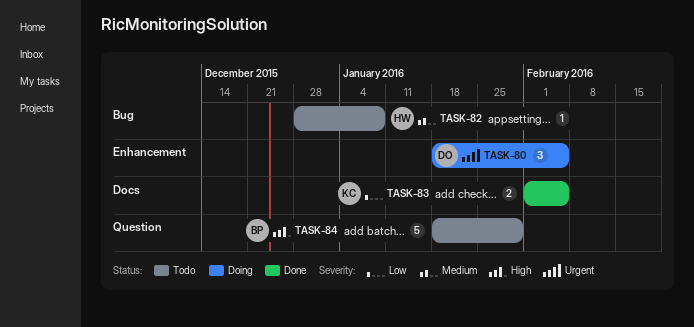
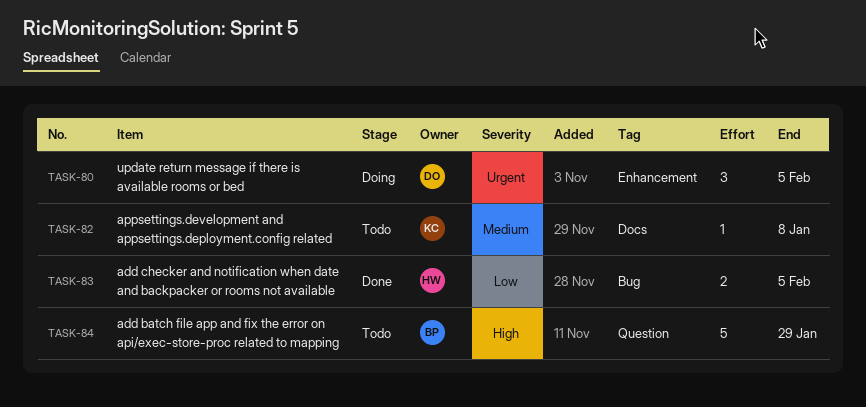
TASK-82, owner: HW -> KC
TASK-82, label: Bug -> Docs
TASK-83, owner: KC -> HW
TASK-83, label: Docs -> Bug

